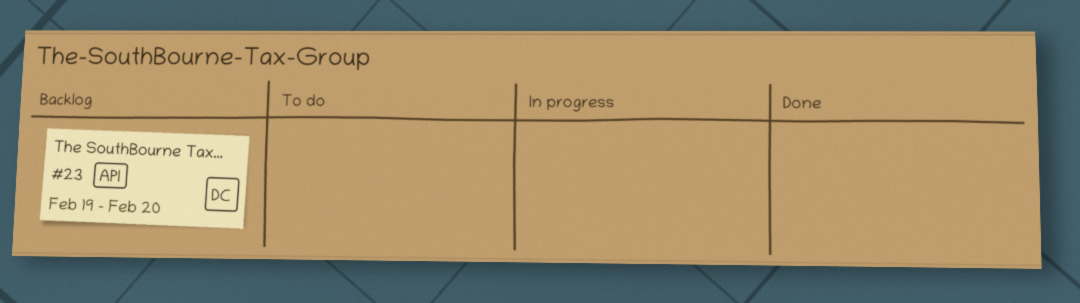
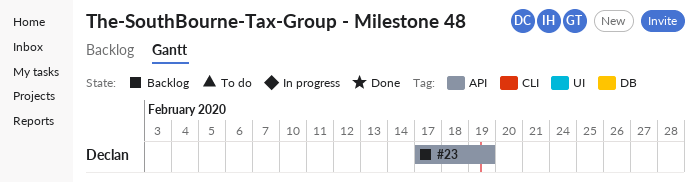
#23, start: Feb 19 -> Feb 17
#23, due: Feb 20 -> Feb 19

